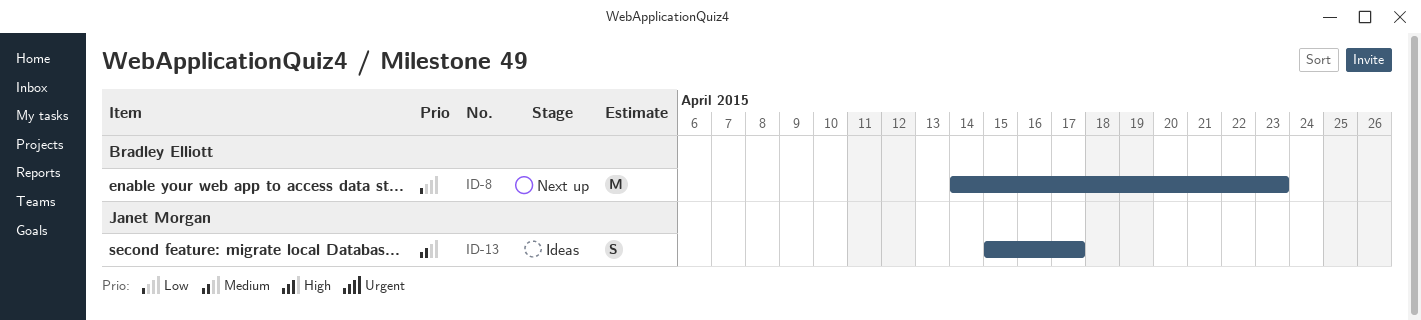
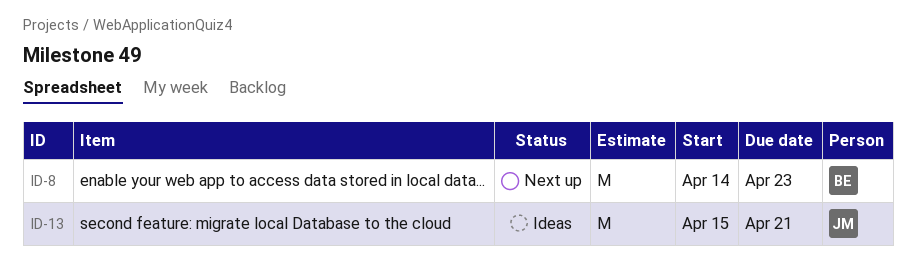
ID-13, estimate: S -> M
ID-13, due: Apr 17 -> Apr 21

